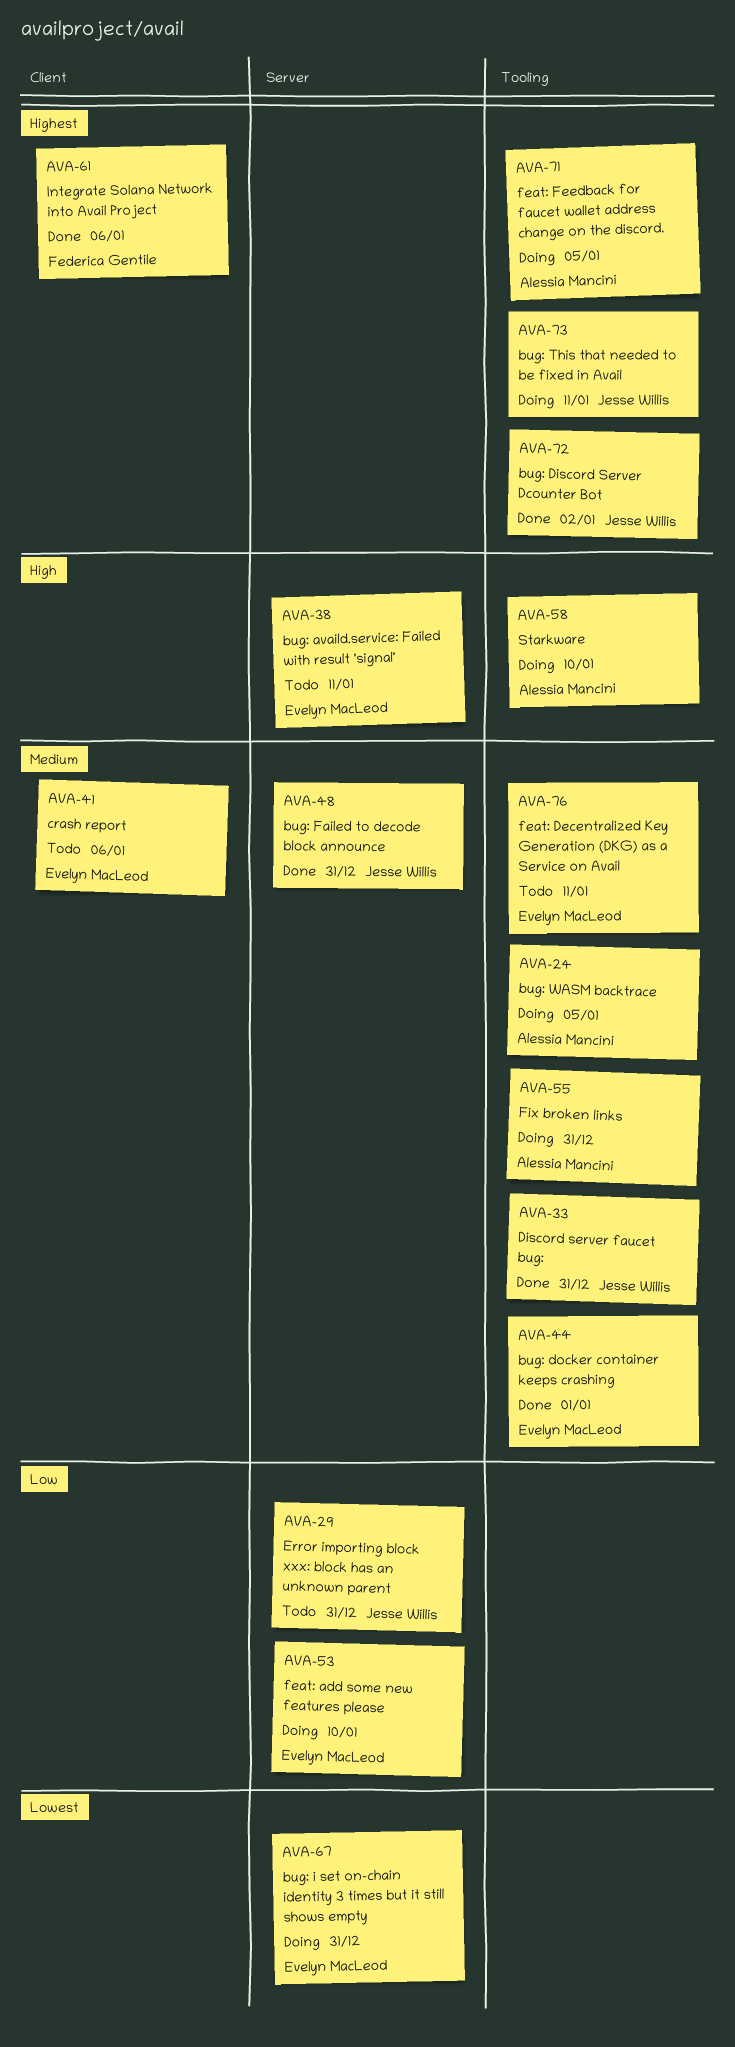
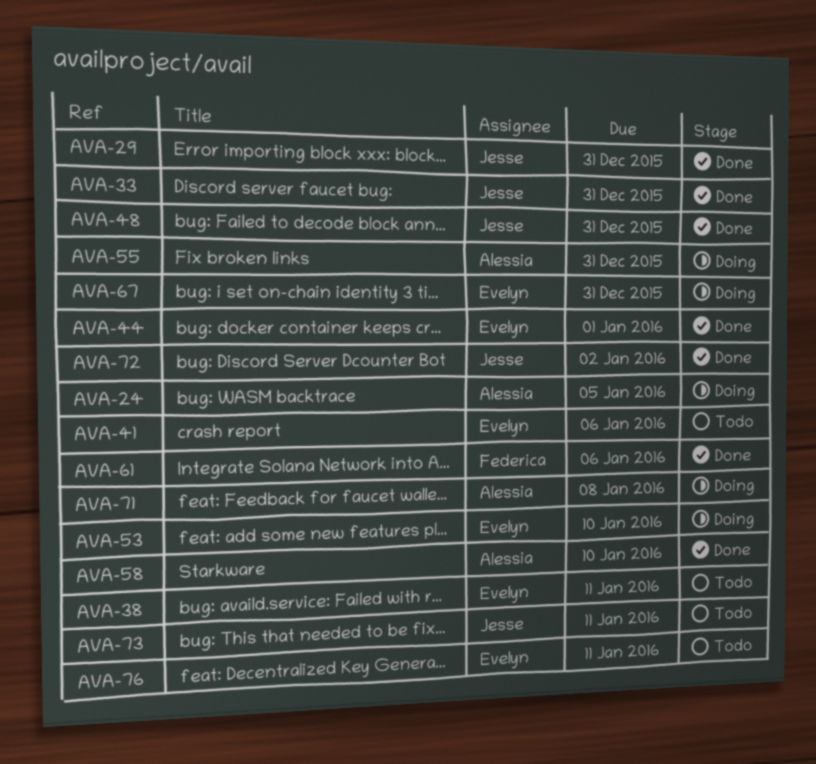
AVA-29, status: Todo -> Done
AVA-58, status: Doing -> Done
AVA-71, due: Jan 5 -> Jan 8
AVA-73, status: Doing -> Todo

